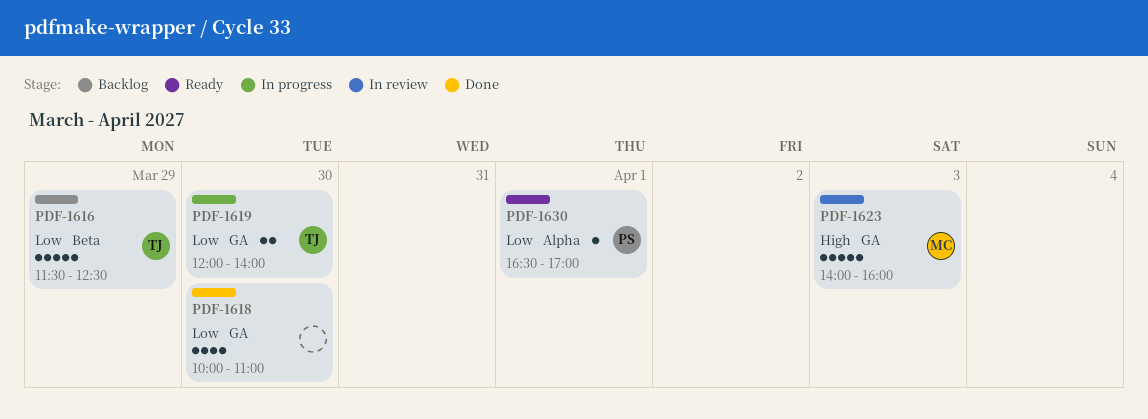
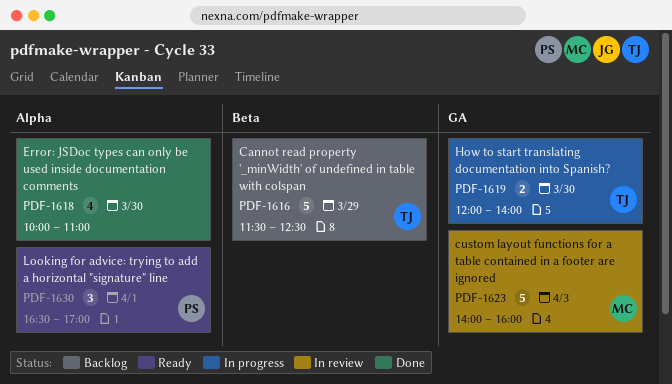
PDF-1618, label: GA -> Alpha
PDF-1630, estimate: 1 -> 3

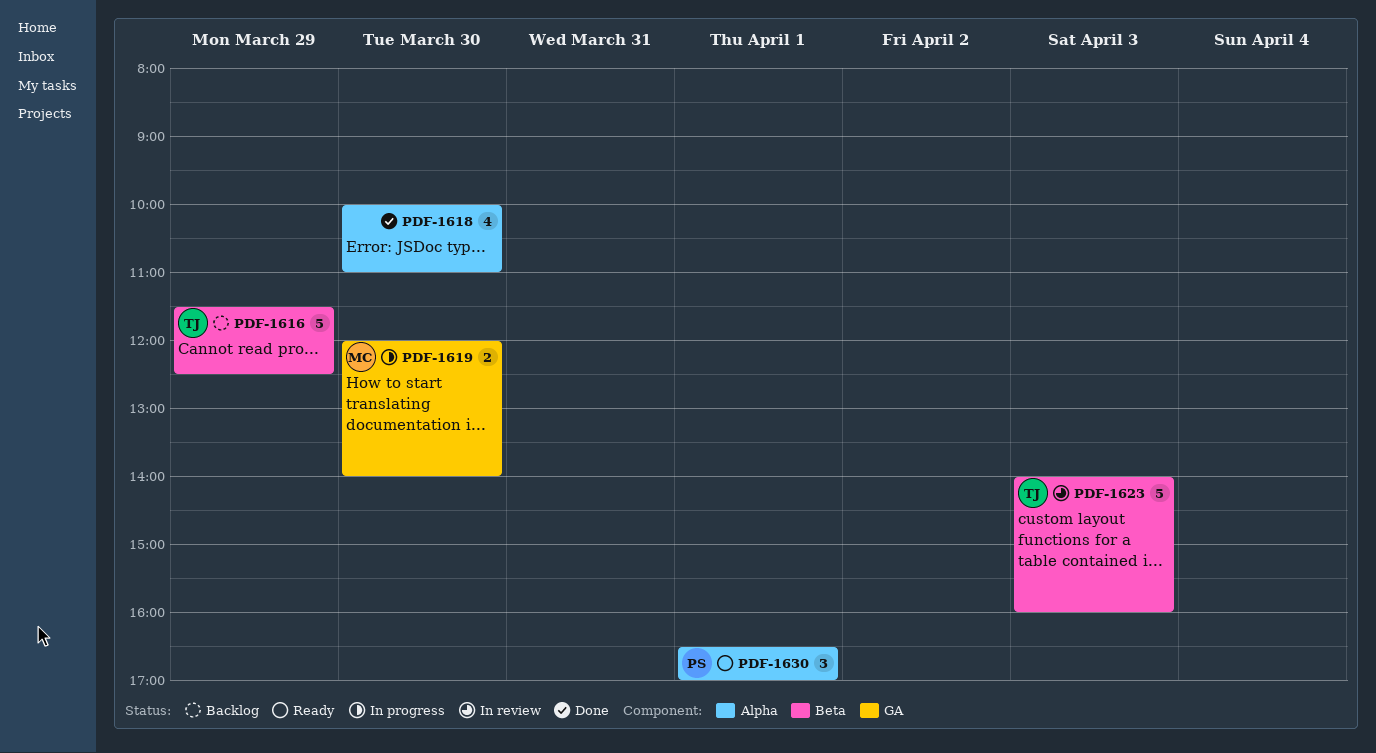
PDF-1619, owner: TJ -> MC
PDF-1623, owner: MC -> TJ
PDF-1623, label: GA -> Beta

